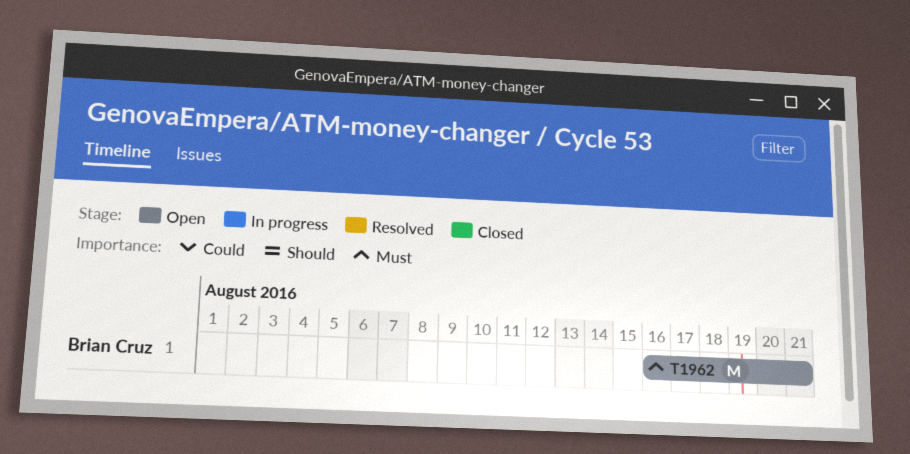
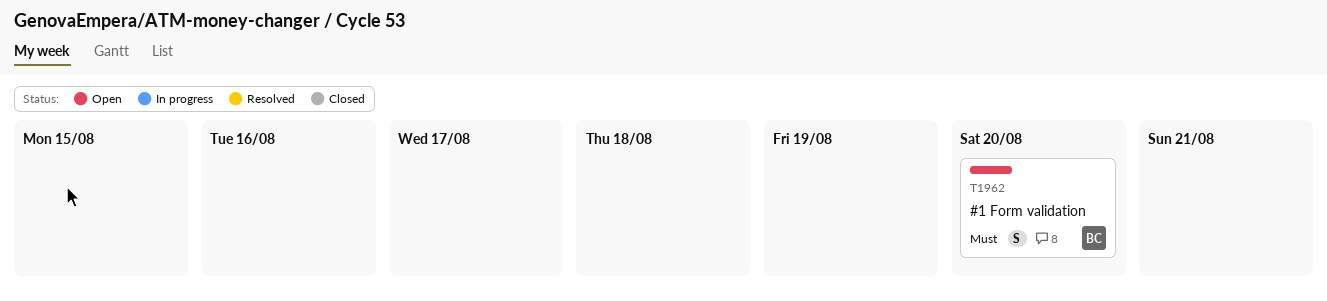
T1962, estimate: M -> S
T1962, due: Aug 21 -> Aug 20

